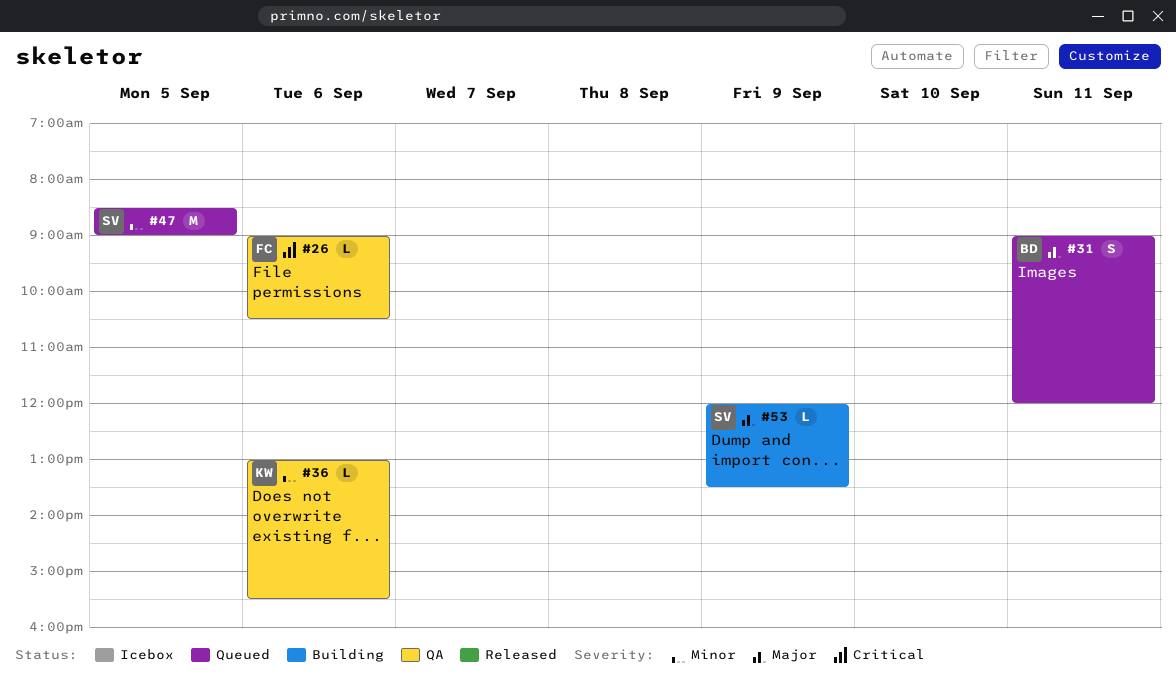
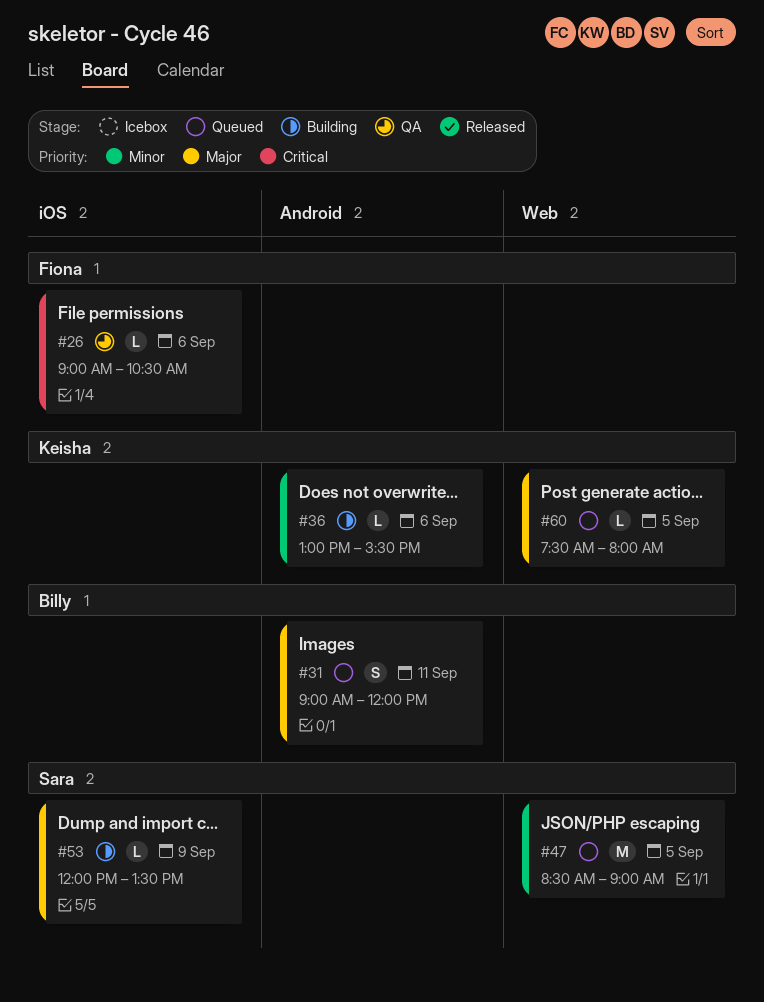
#36, status: QA -> Building
#60: none -> present

